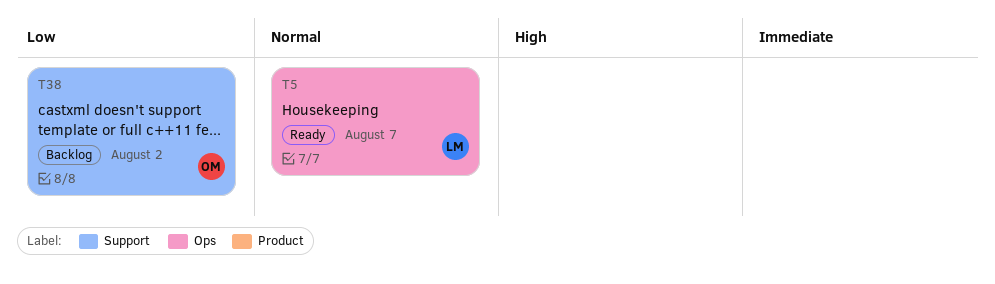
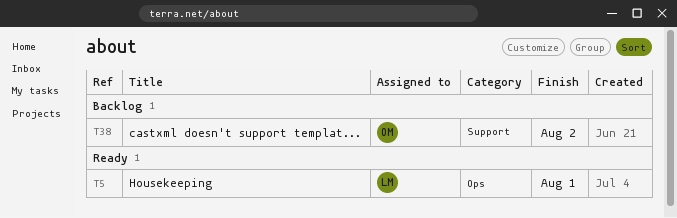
T5, due: Aug 7 -> Aug 1

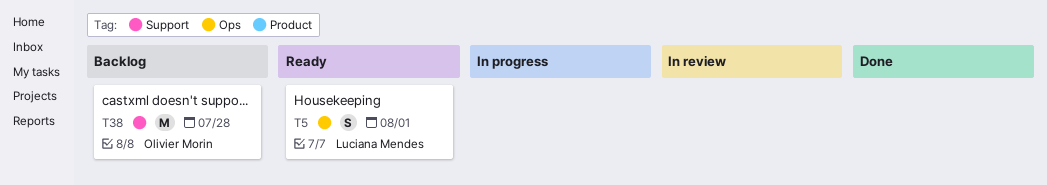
T38, due: Aug 2 -> Jul 28

